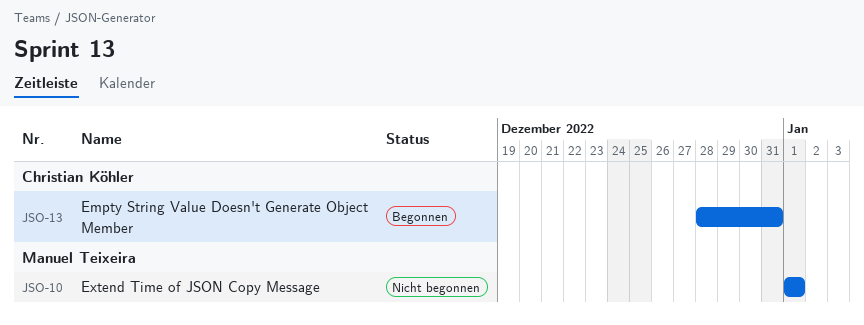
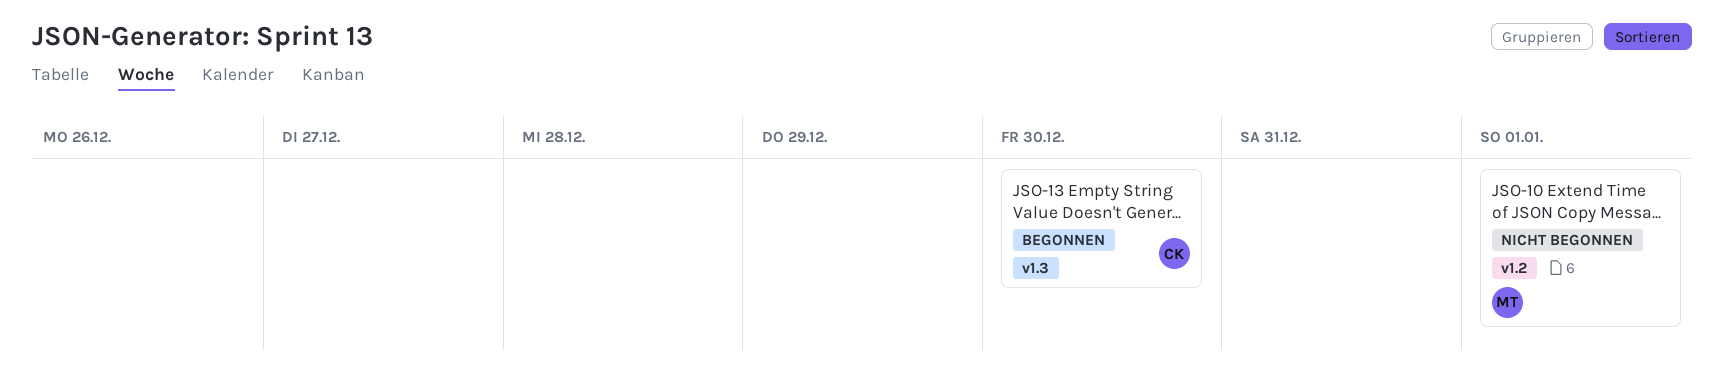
JSO-13, due: Dec 31 -> Dec 30

